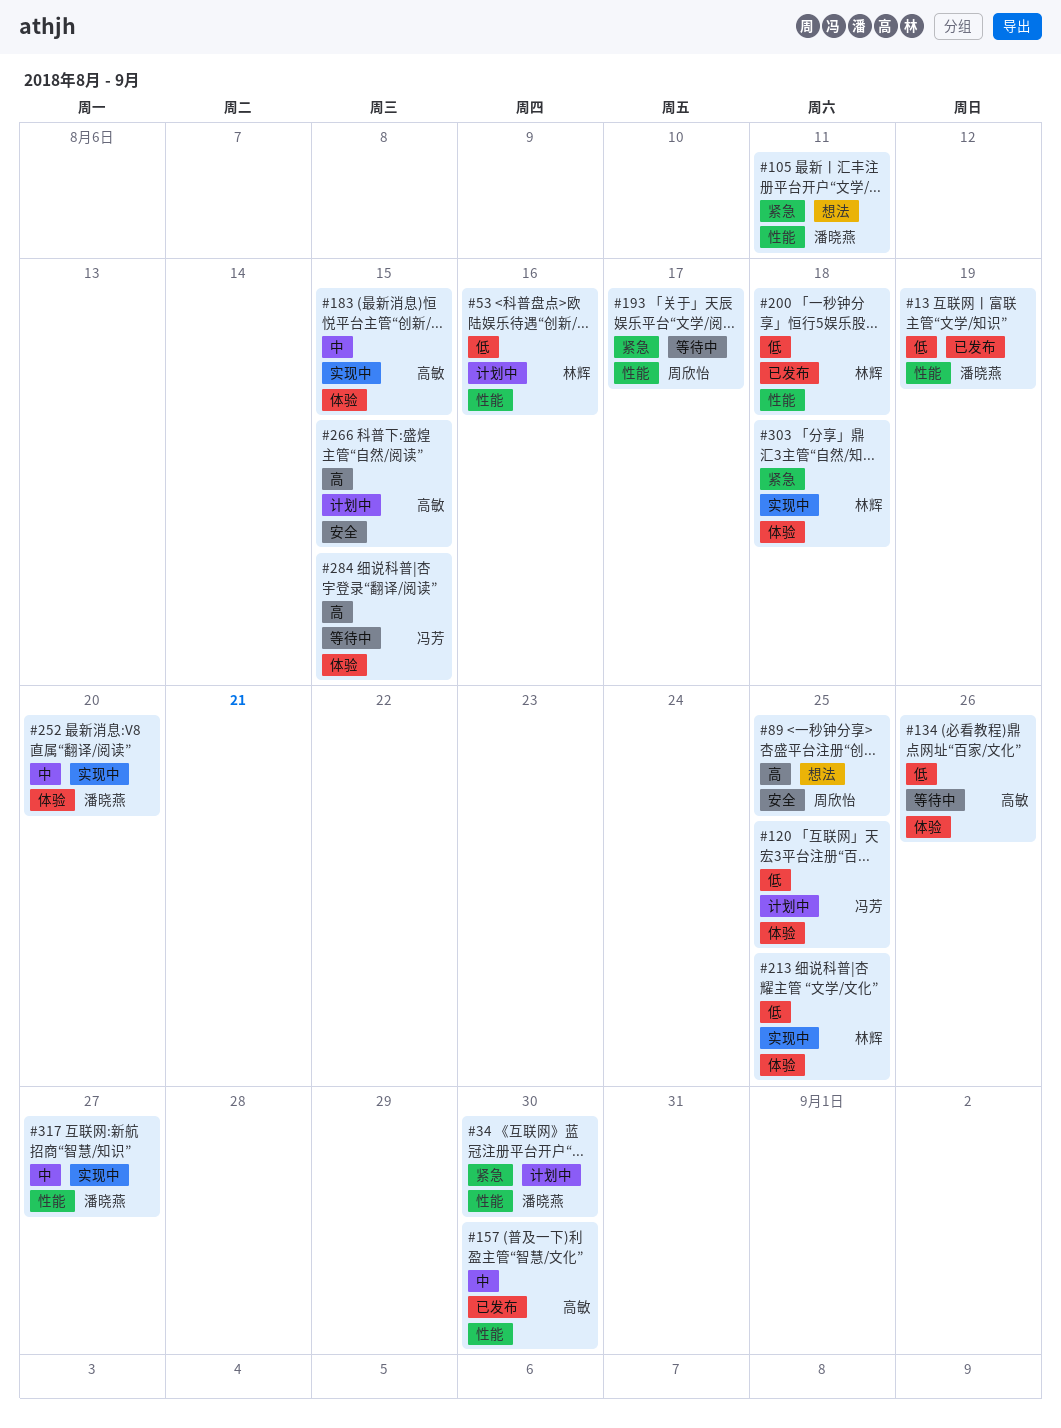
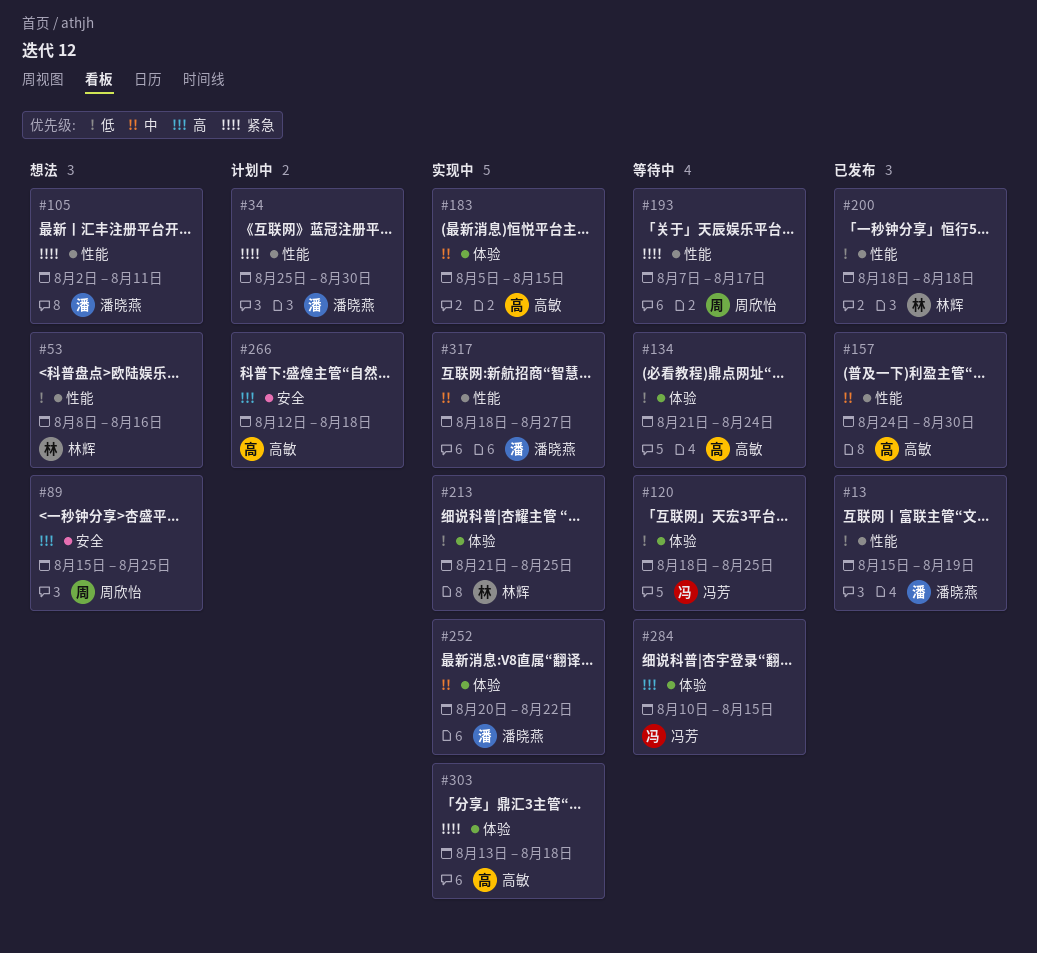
#53, status: 计划中 -> 想法
#120, status: 计划中 -> 等待中
#134, due: Aug 26 -> Aug 24
#252, due: Aug 20 -> Aug 22
#266, due: Aug 15 -> Aug 18
#303, owner: 林辉 -> 高敏

